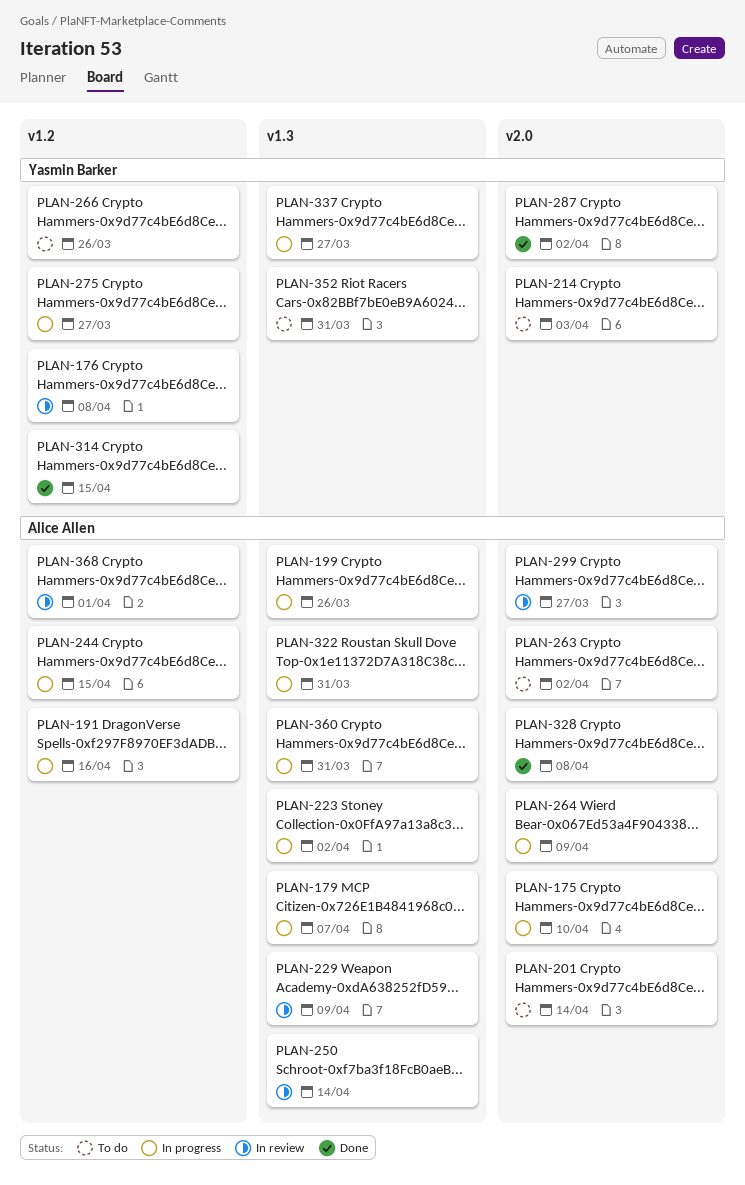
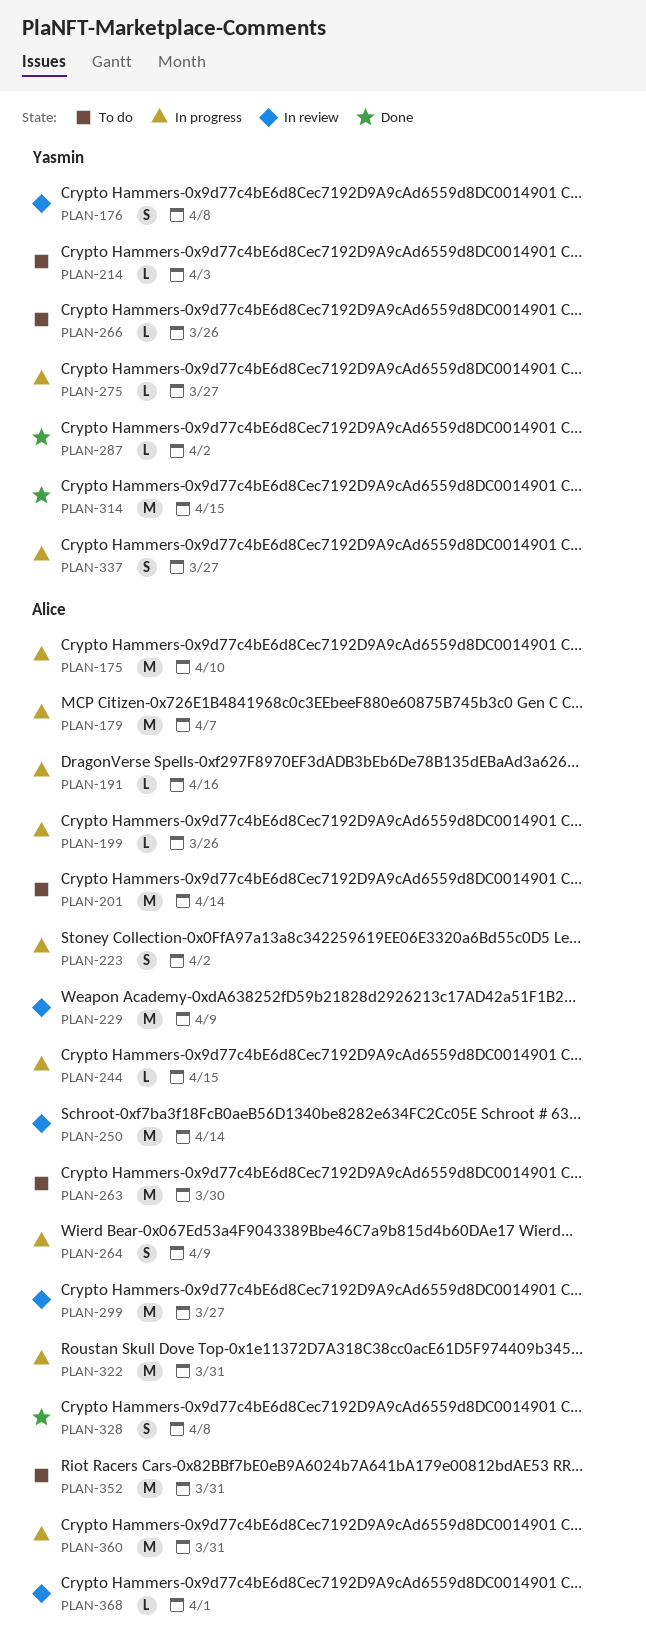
PLAN-263, due: Apr 2 -> Mar 30
PLAN-352, owner: Yasmin Barker -> Alice Allen

